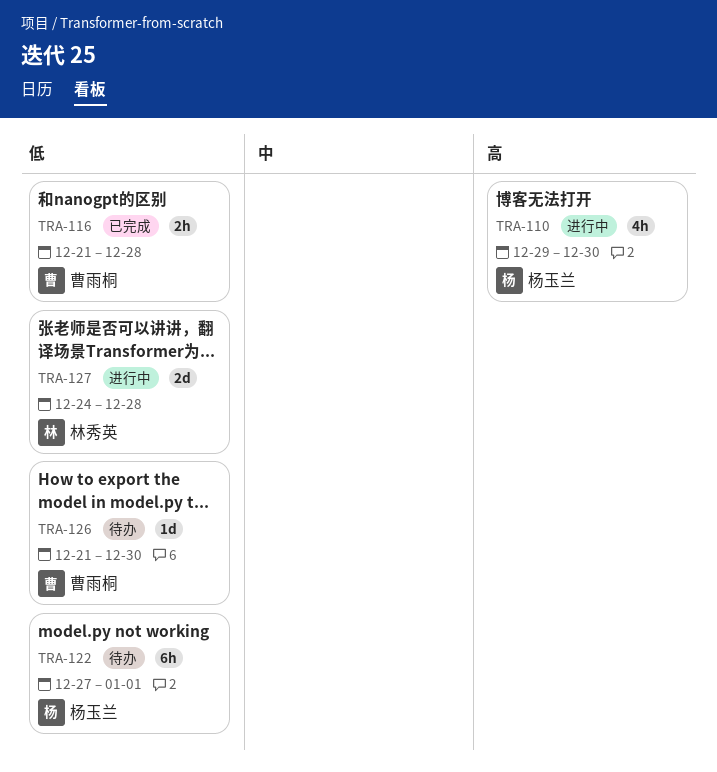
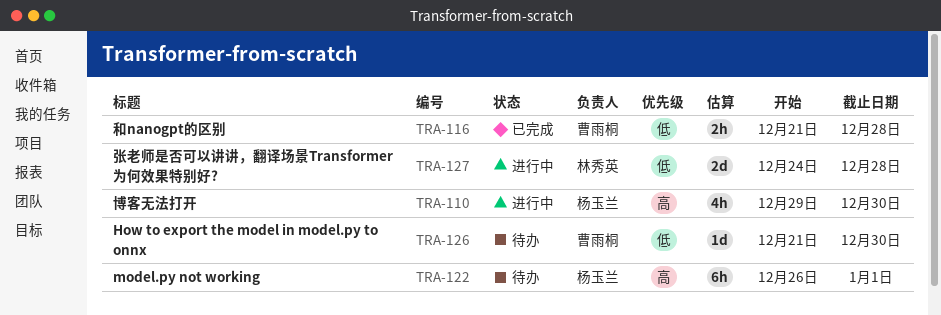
TRA-122, priority: 低 -> 高
TRA-122, start: Dec 27 -> Dec 26

